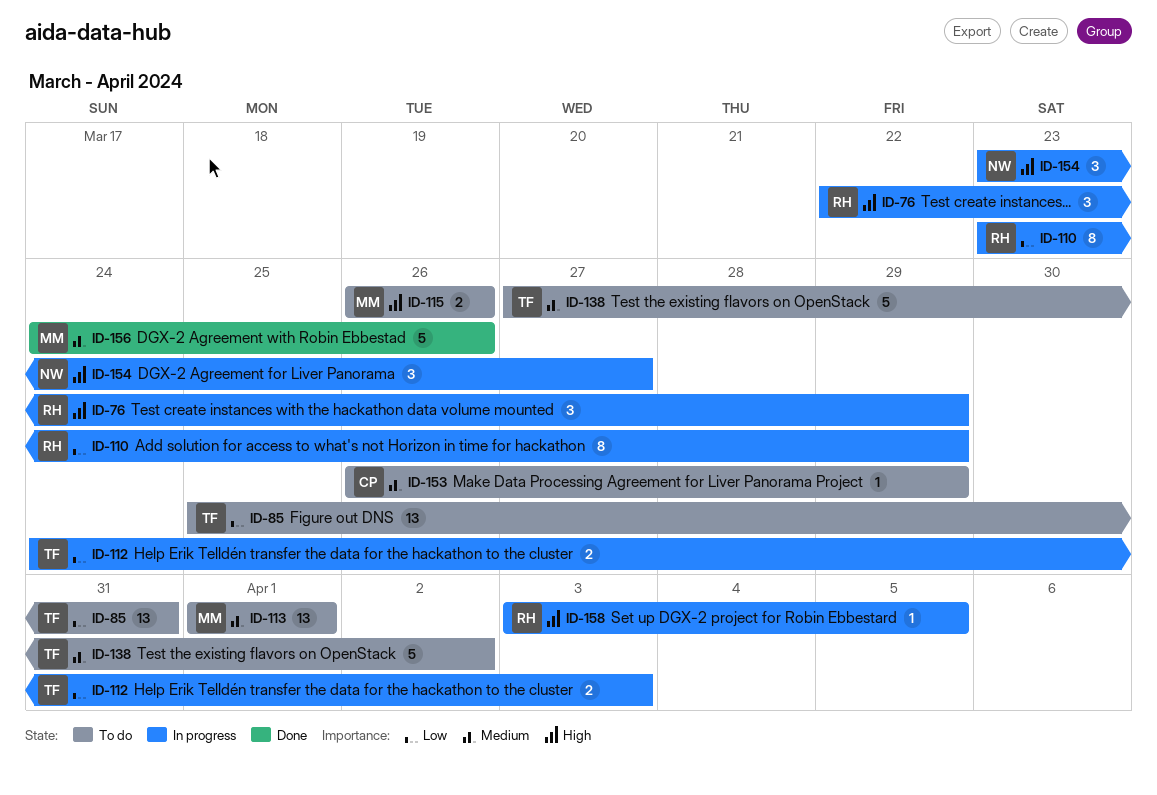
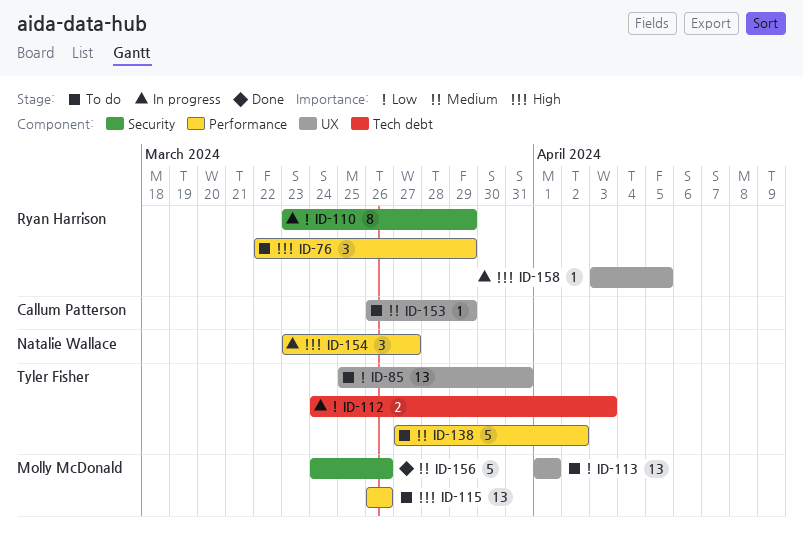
ID-76, status: In progress -> To do
ID-113, priority: Medium -> Low
ID-115, estimate: 2 -> 13

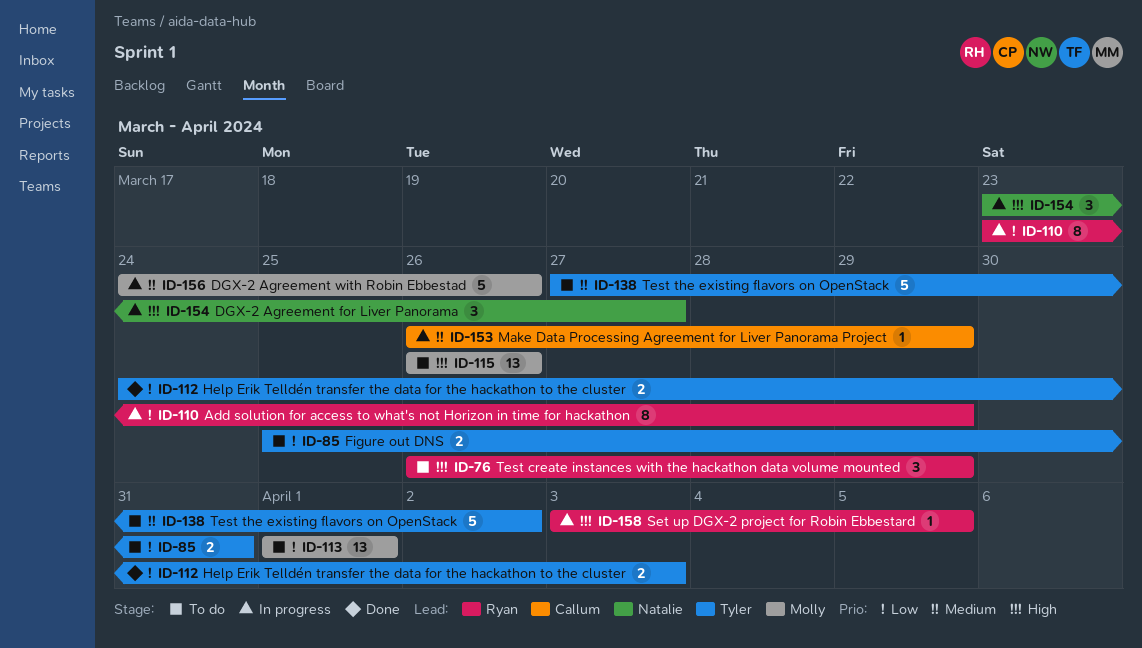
ID-76, start: Mar 22 -> Mar 26
ID-85, estimate: 13 -> 2
ID-112, status: In progress -> Done
ID-153, status: To do -> In progress
ID-156, status: Done -> In progress

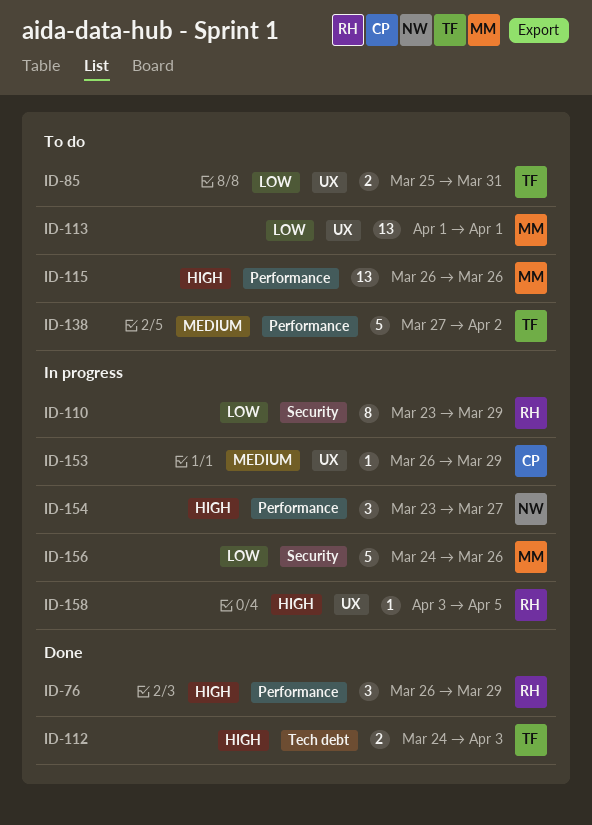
ID-76, status: To do -> Done
ID-112, priority: Low -> High
ID-156, priority: Medium -> Low

